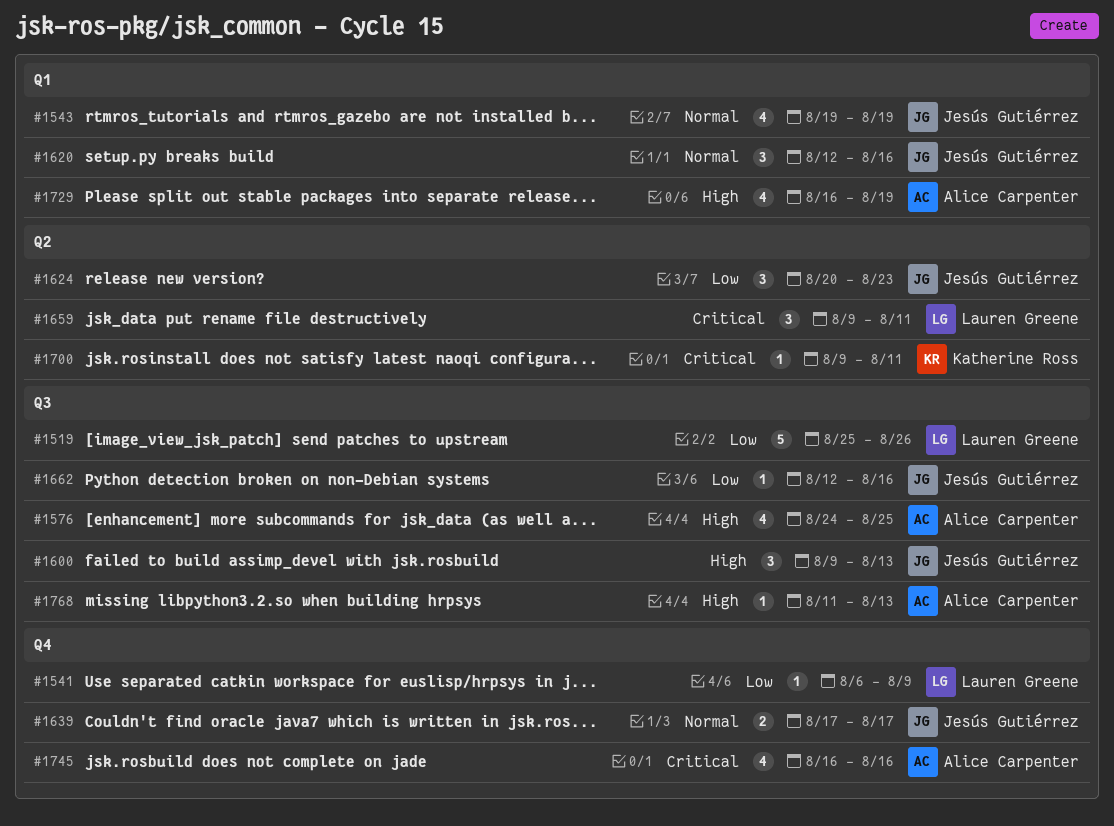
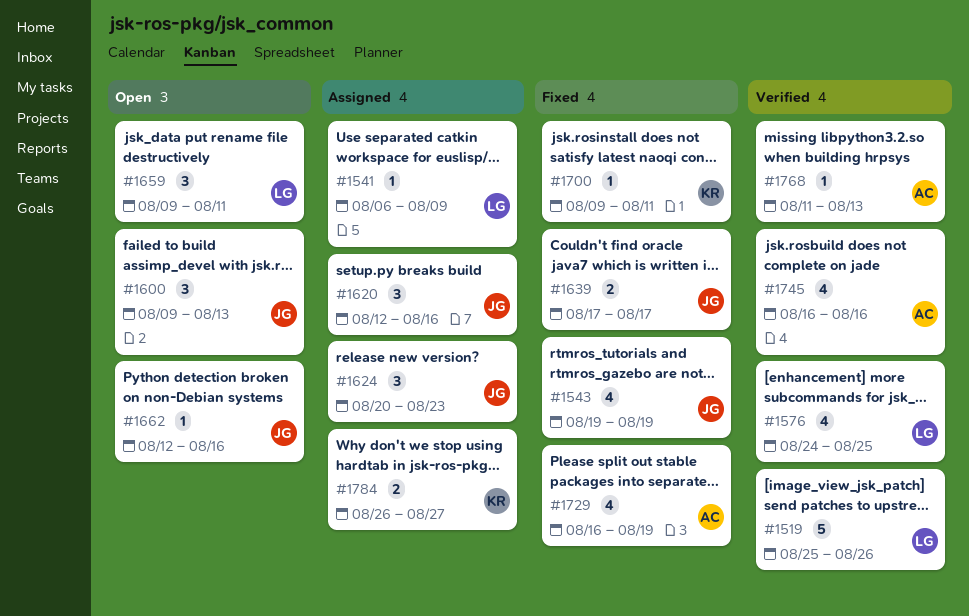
#1576, owner: Alice Carpenter -> Lauren Greene
#1784: none -> present

